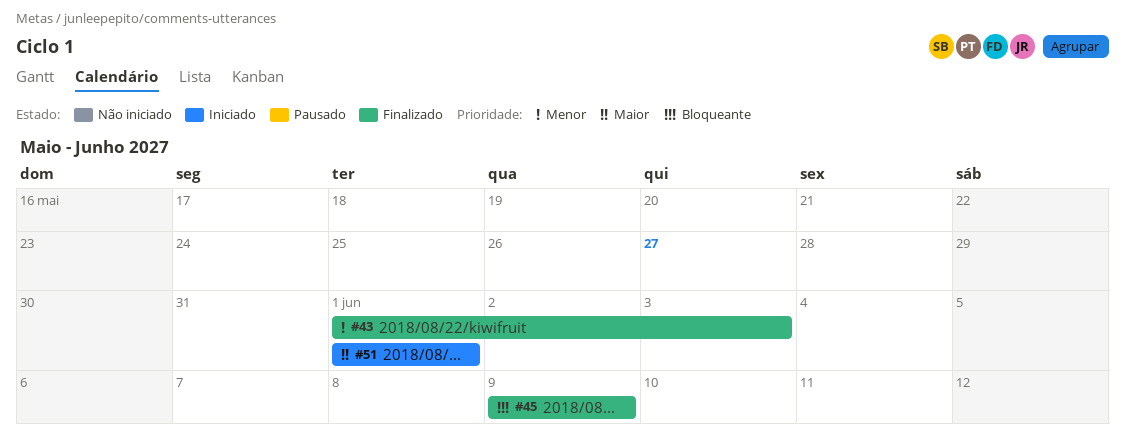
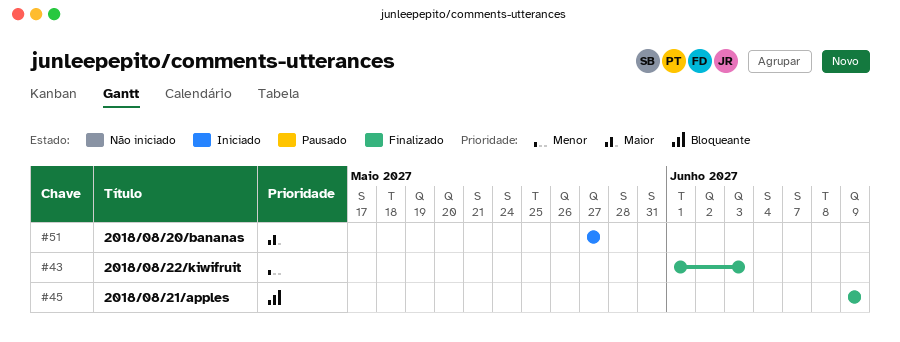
#51, start: Jun 1 -> May 27
#51, due: Jun 1 -> May 27

